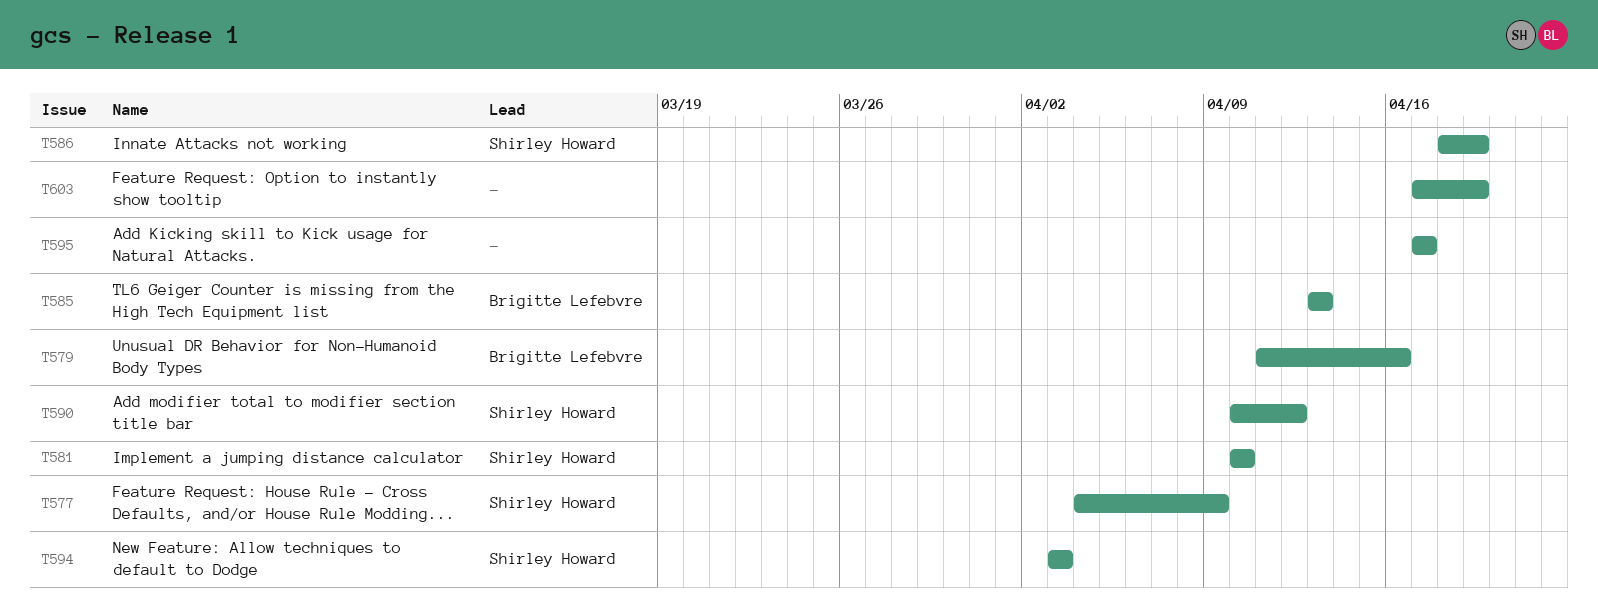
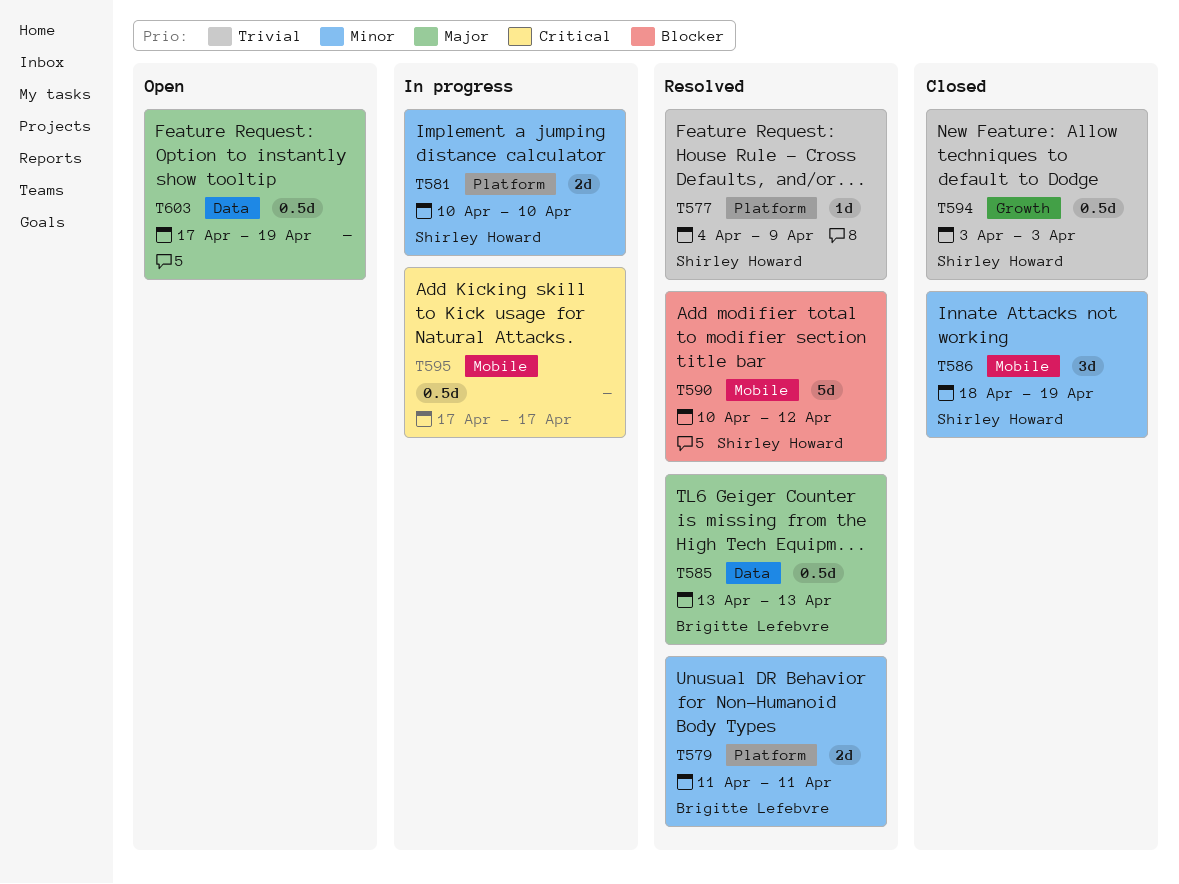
T579, due: Apr 16 -> Apr 11

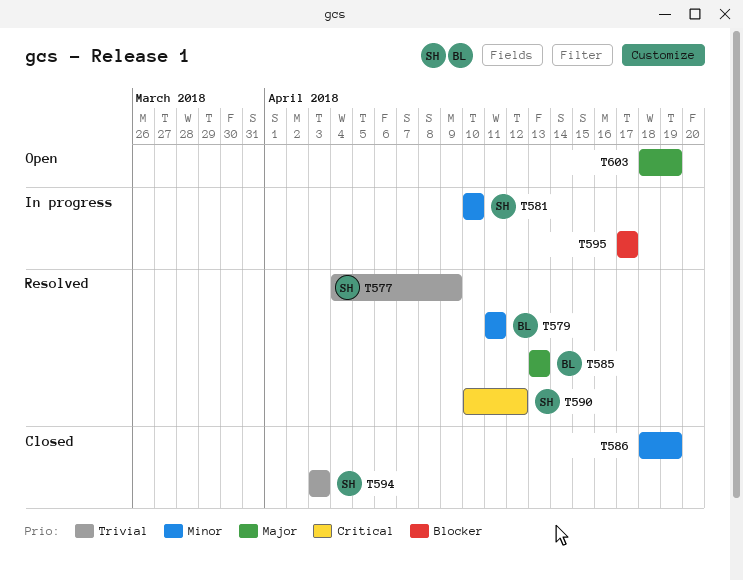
T586, owner: Shirley Howard -> none
T590, priority: Blocker -> Critical
T595, priority: Critical -> Blocker
T603, start: Apr 17 -> Apr 18

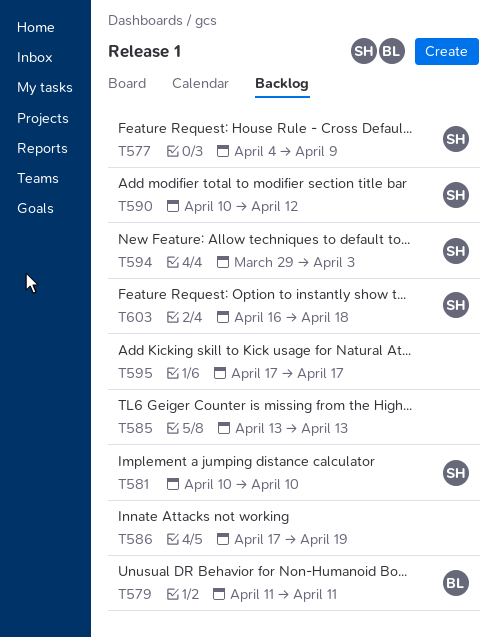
T585, owner: BL -> none
T586, start: Apr 18 -> Apr 17
T594, start: Apr 3 -> Mar 29
T603, owner: none -> SH
T603, start: Apr 18 -> Apr 16
T603, due: Apr 19 -> Apr 18

